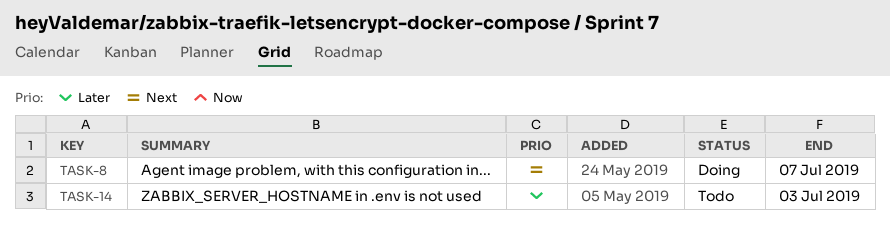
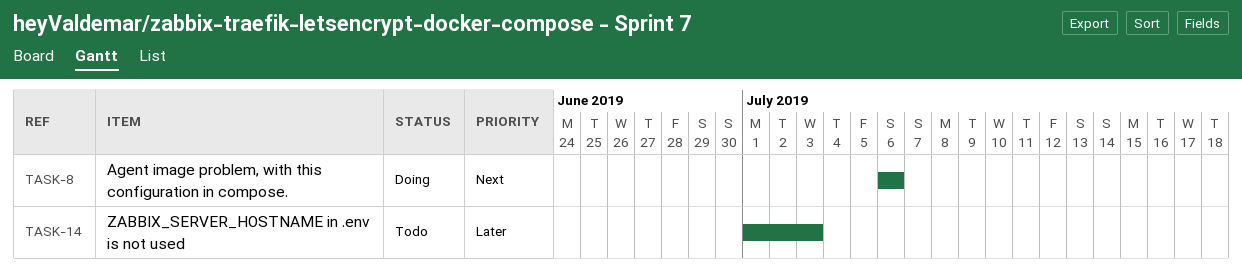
TASK-8, due: Jul 7 -> Jul 6

